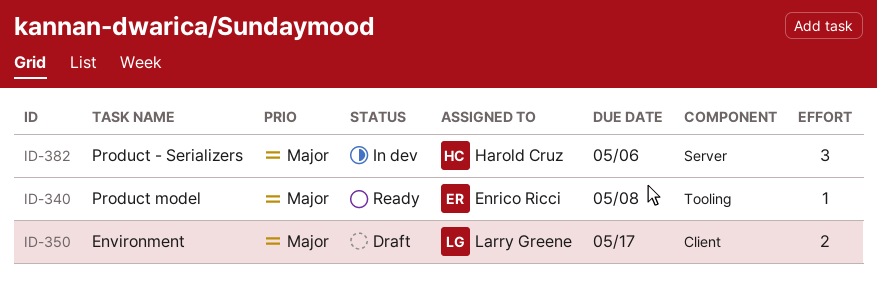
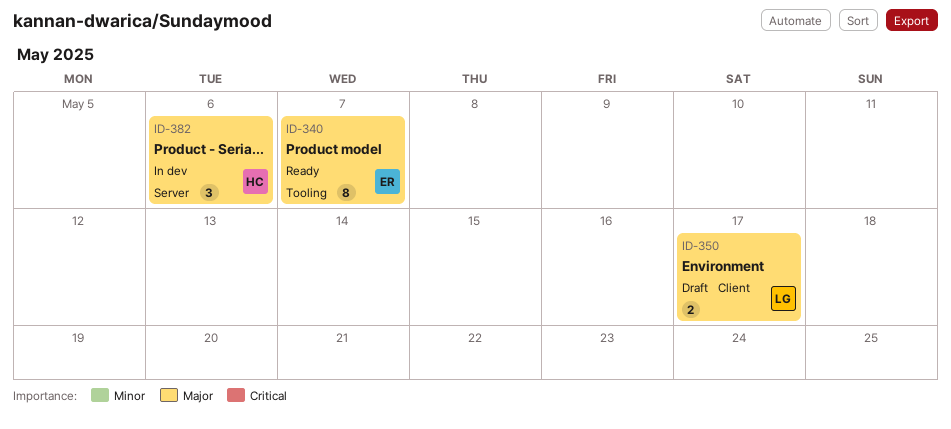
ID-340, estimate: 1 -> 8
ID-340, due: May 8 -> May 7

